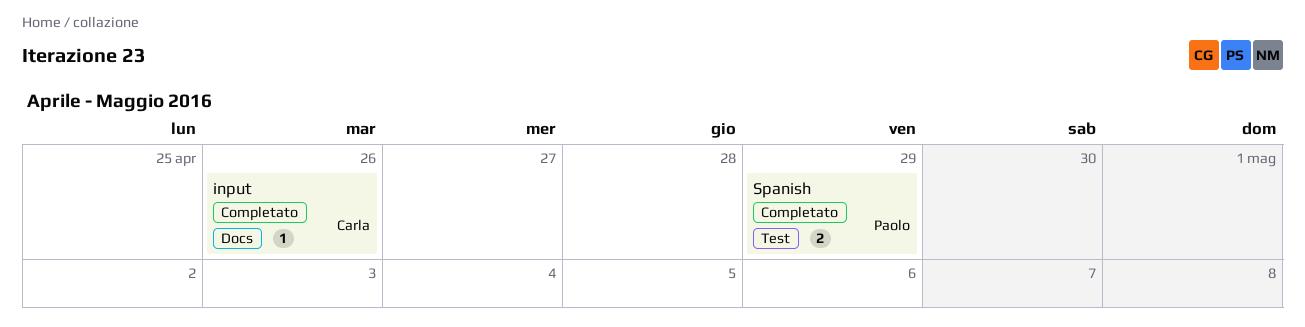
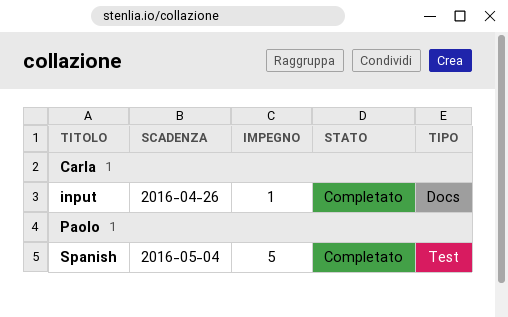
Spanish, estimate: 2 -> 5
Spanish, due: Apr 29 -> May 4

